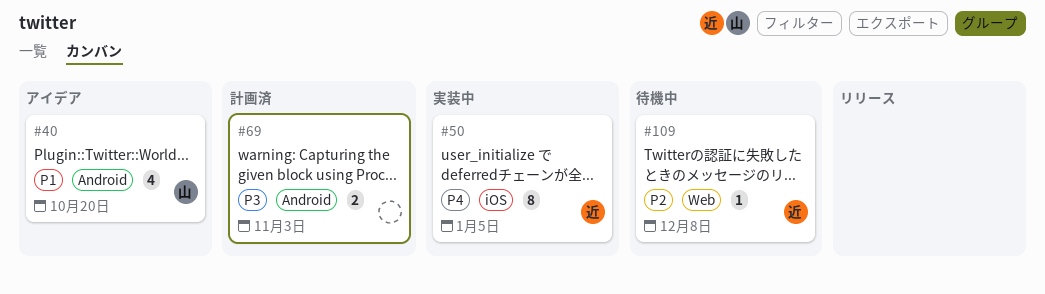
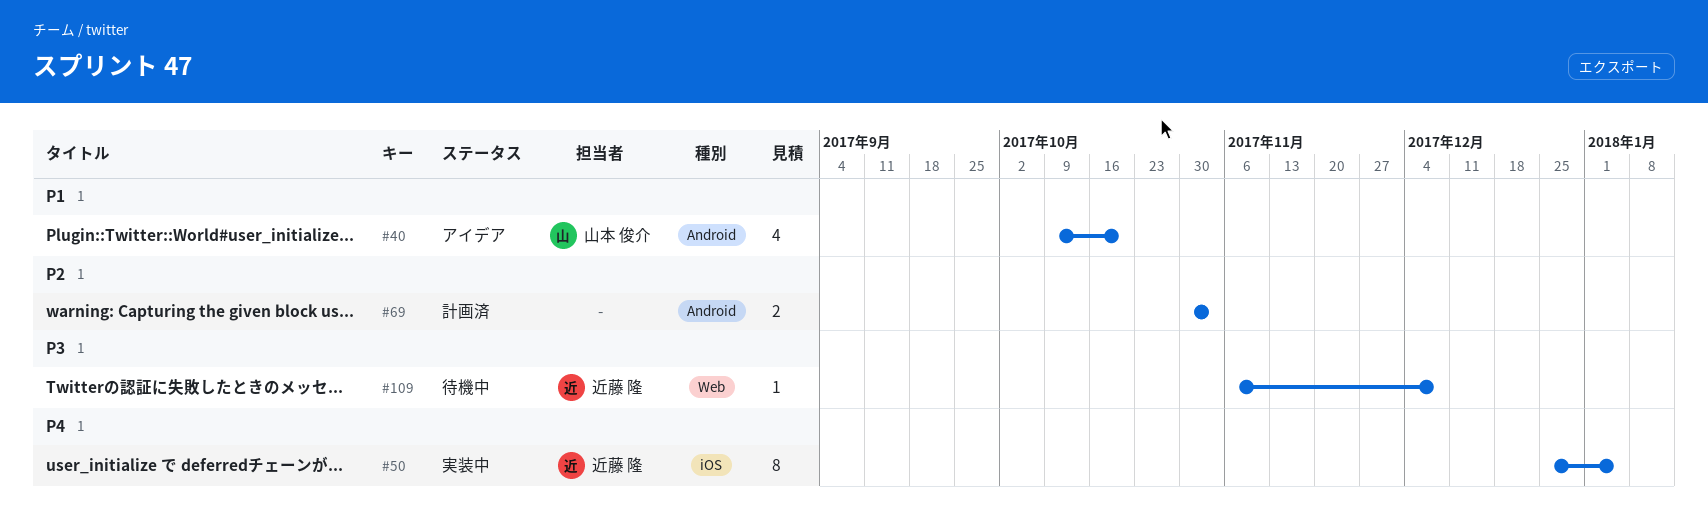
#69, priority: P3 -> P2
#109, priority: P2 -> P3

